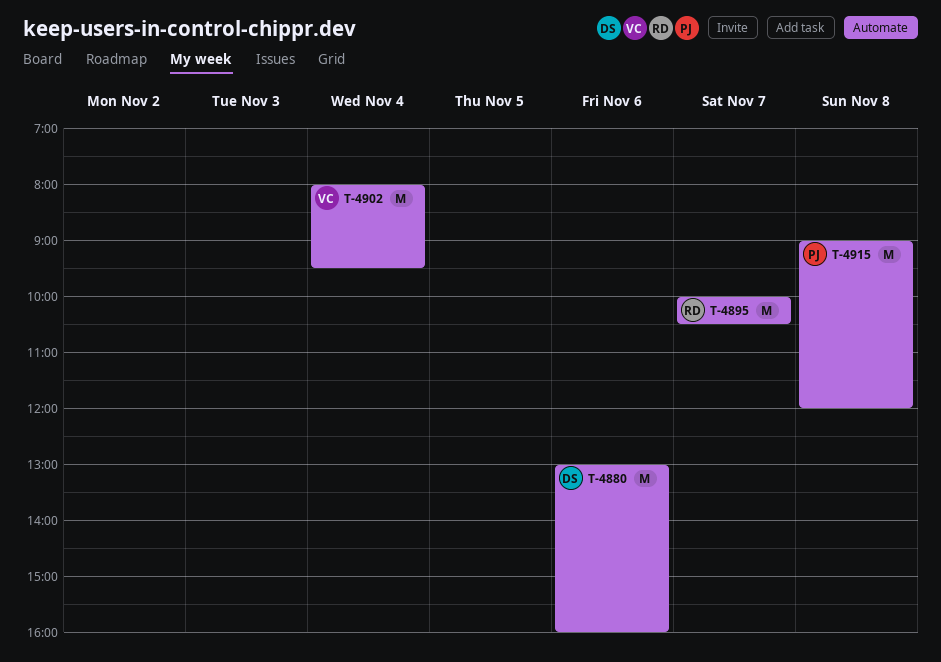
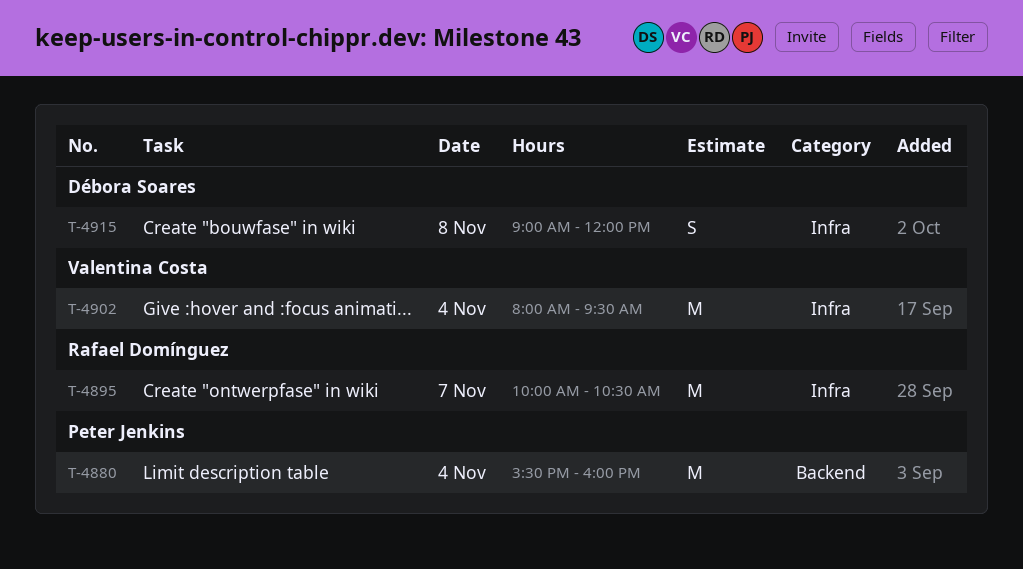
T-4880, owner: Débora Soares -> Peter Jenkins
T-4880, day: Nov 6 -> Nov 4
T-4880, begins: 13:00 -> 15:30
T-4915, owner: Peter Jenkins -> Débora Soares
T-4915, estimate: M -> S

